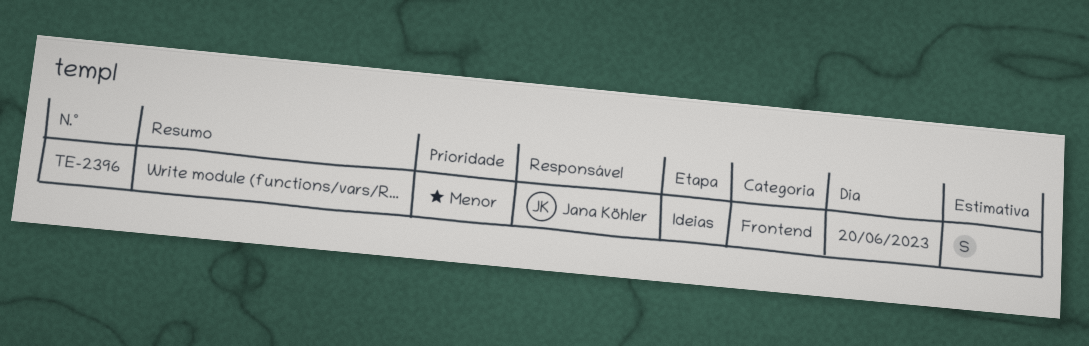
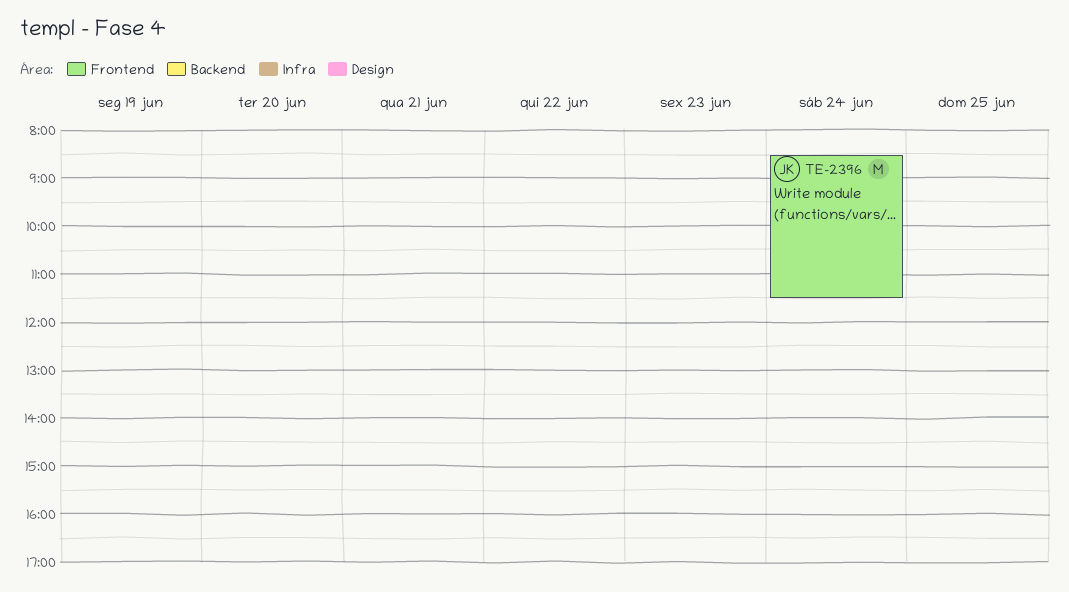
TE-2396, estimate: S -> M
TE-2396, day: Jun 20 -> Jun 24

